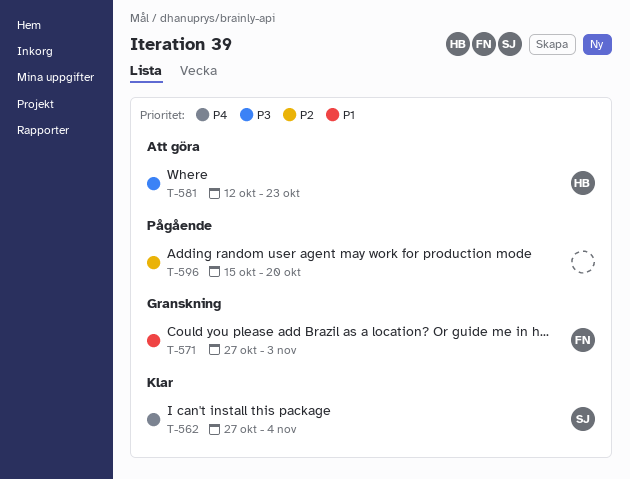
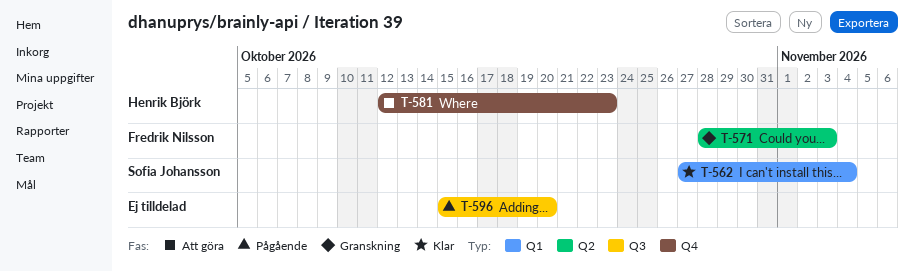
T-571, start: Oct 27 -> Oct 28

